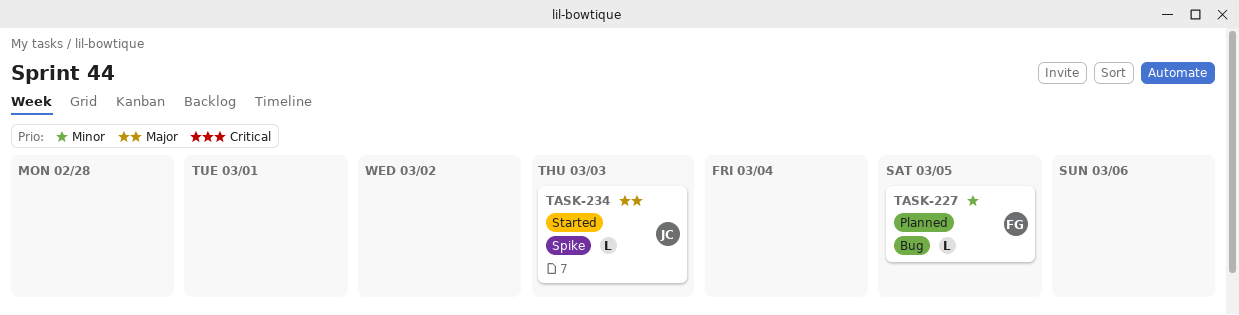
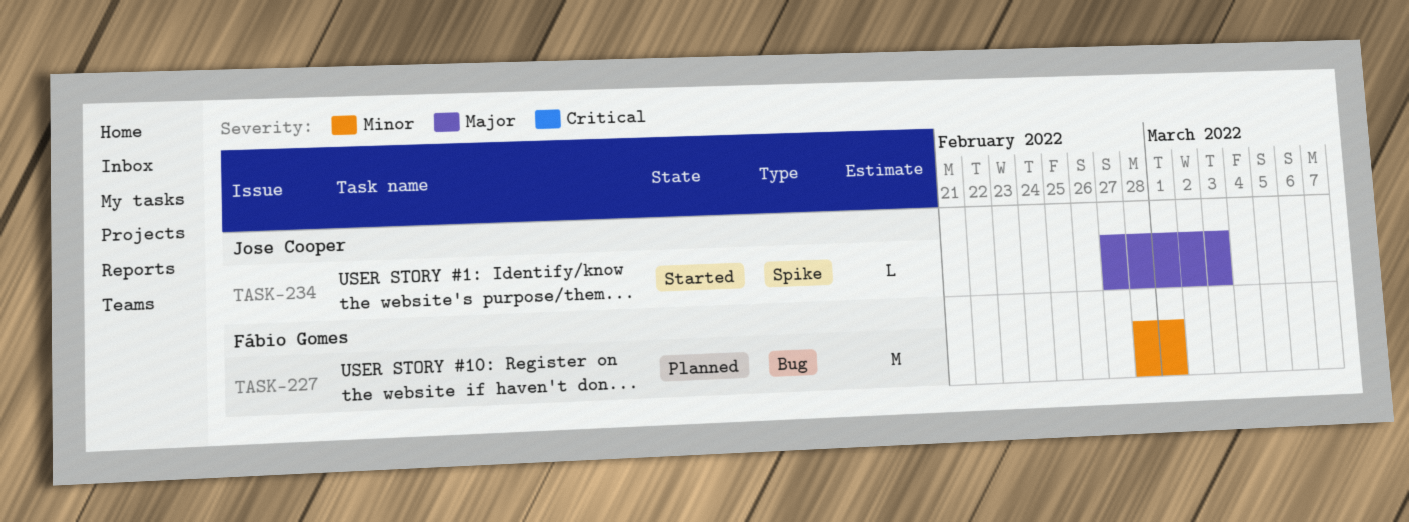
TASK-227, estimate: L -> M
TASK-227, due: Mar 5 -> Mar 1

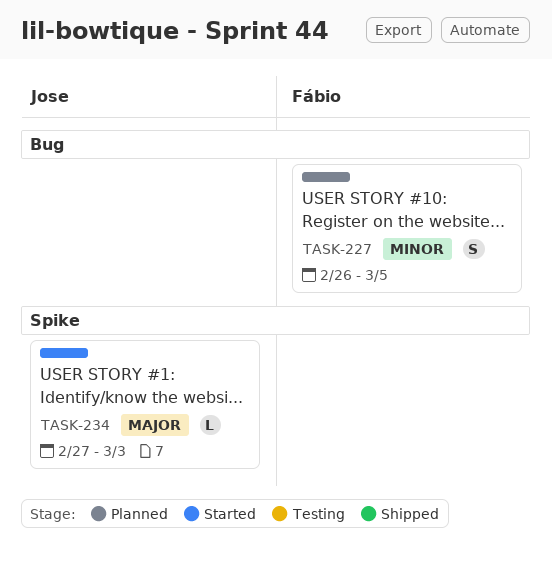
TASK-227, estimate: M -> S
TASK-227, start: Feb 28 -> Feb 26
TASK-227, due: Mar 1 -> Mar 5

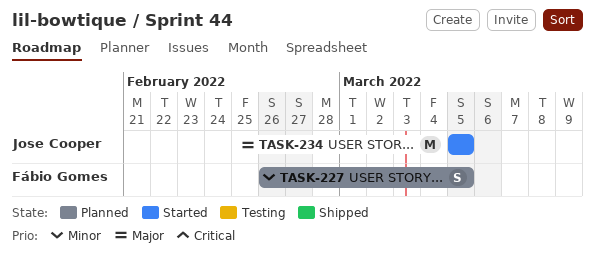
TASK-234, estimate: L -> M
TASK-234, start: Feb 27 -> Mar 5
TASK-234, due: Mar 3 -> Mar 5

